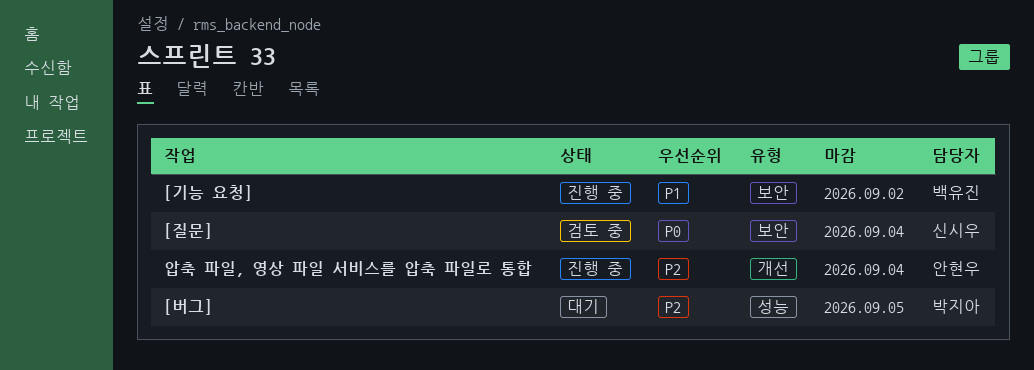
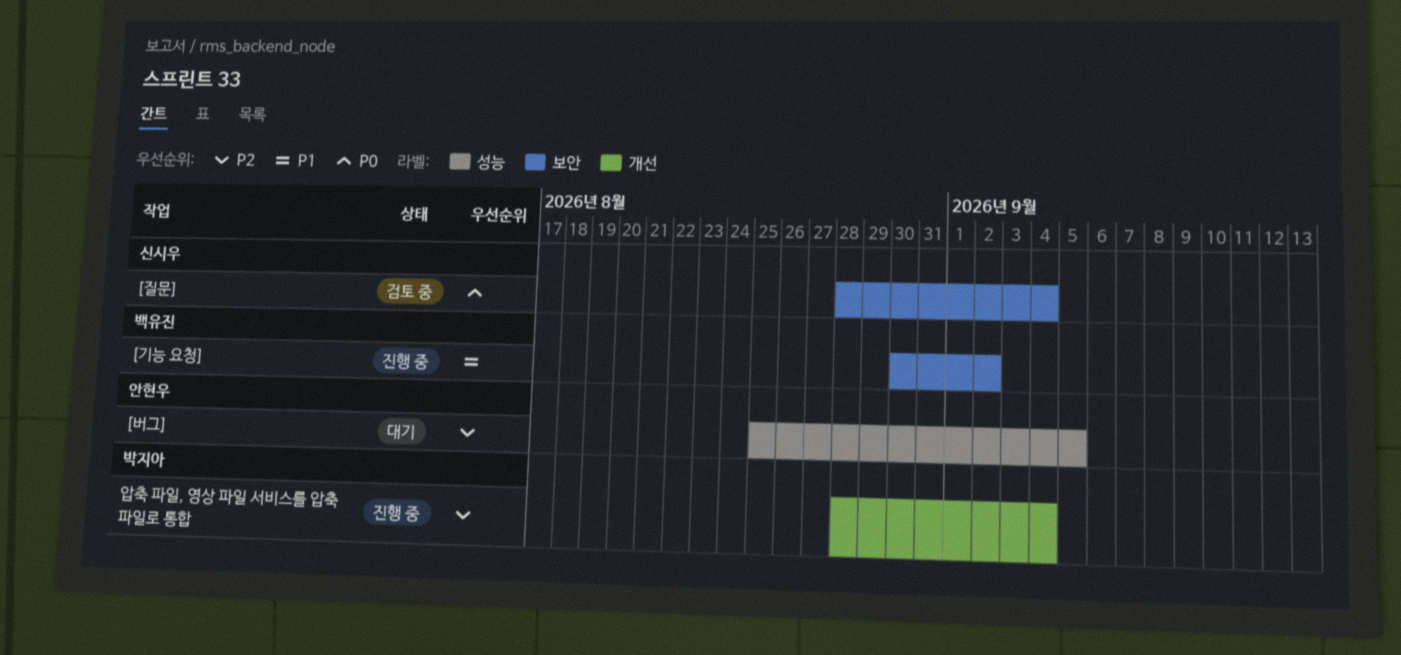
[버그], owner: 박지아 -> 안현우
압축 파일, 영상 파일 서비스를 압축 파일로 통합, owner: 안현우 -> 박지아

